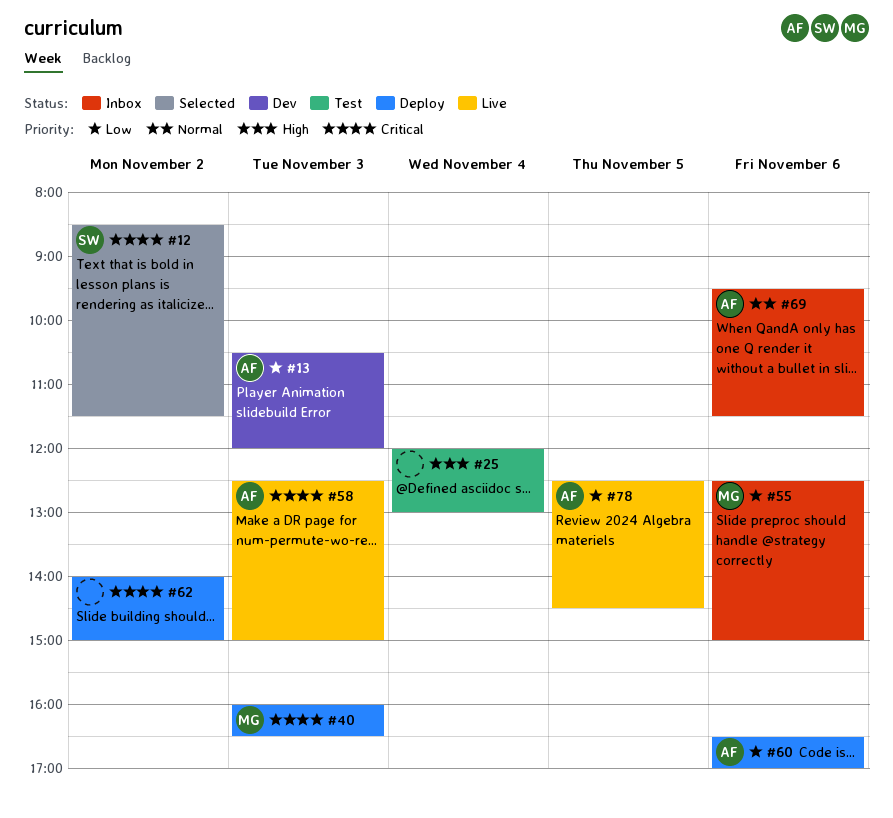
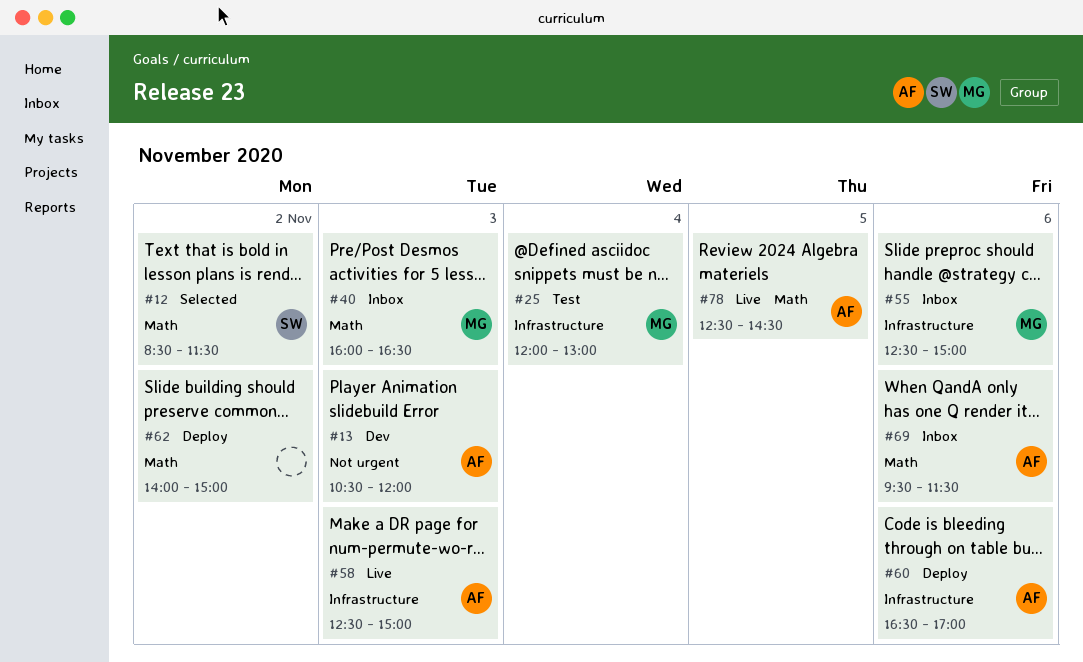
#25, owner: none -> MG
#40, status: Deploy -> Inbox

